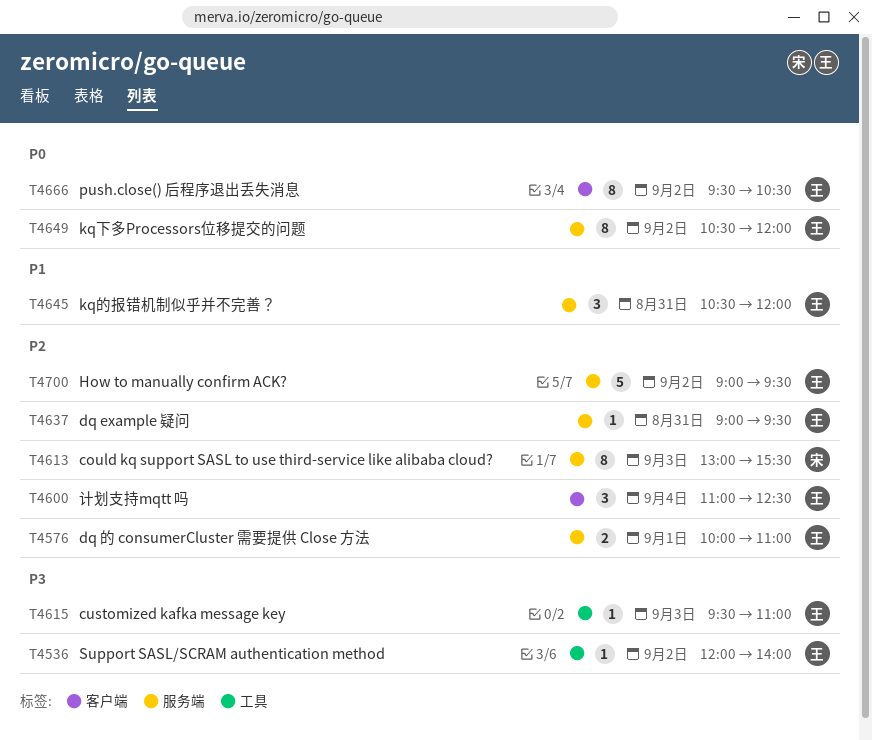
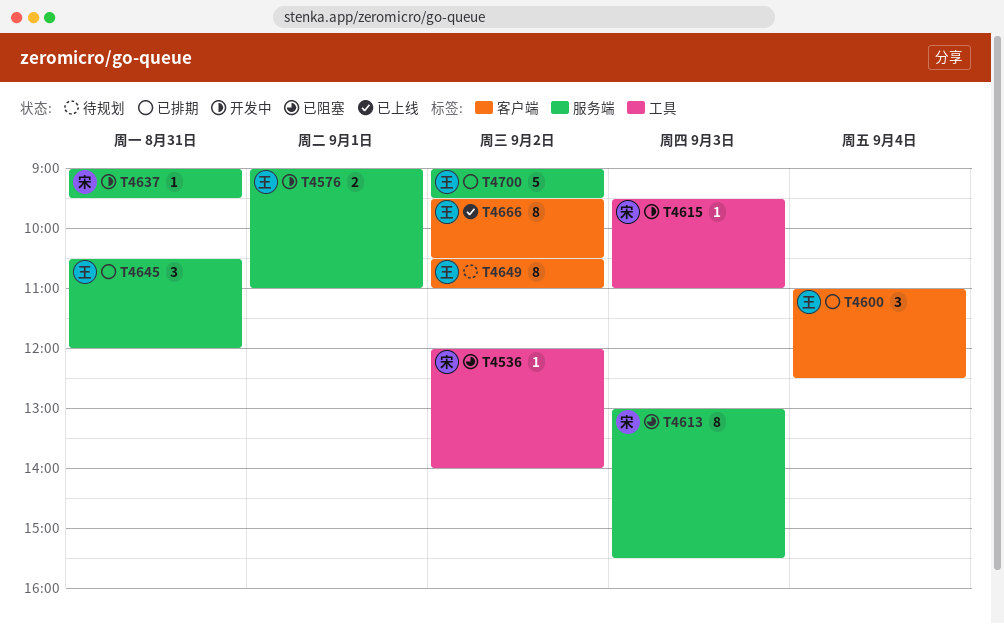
T4536, owner: 王 -> 宋
T4576, begins: 10:00 -> 09:00
T4615, owner: 王 -> 宋
T4637, owner: 王 -> 宋
T4649, label: 服务端 -> 客户端
T4649, ends: 12:00 -> 11:00

